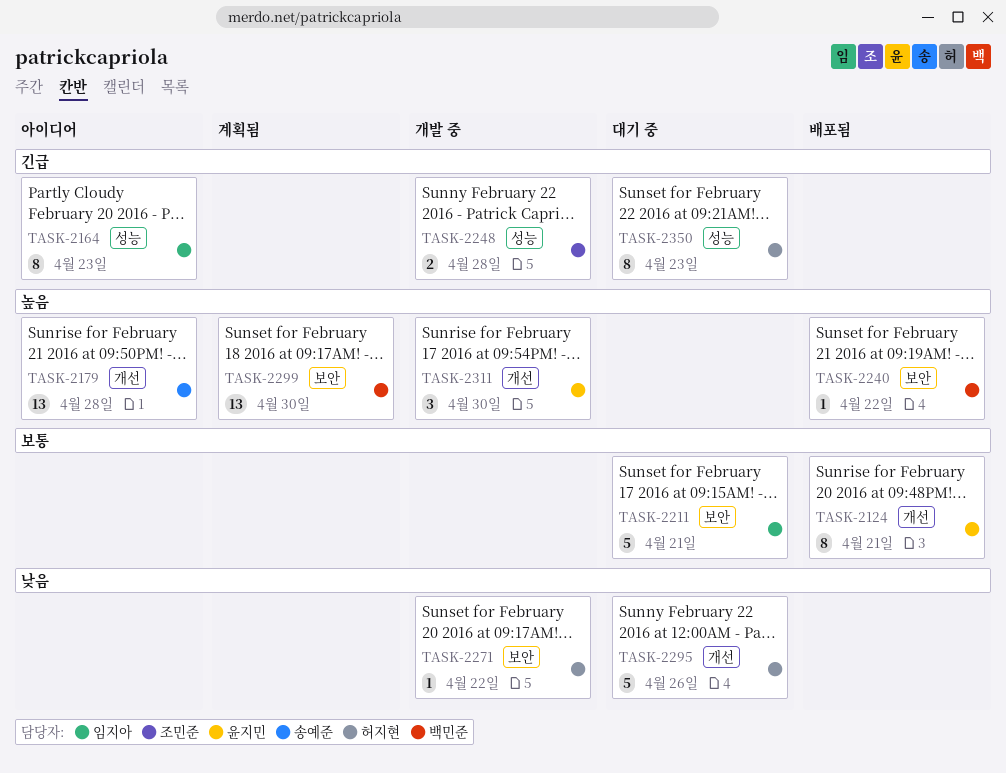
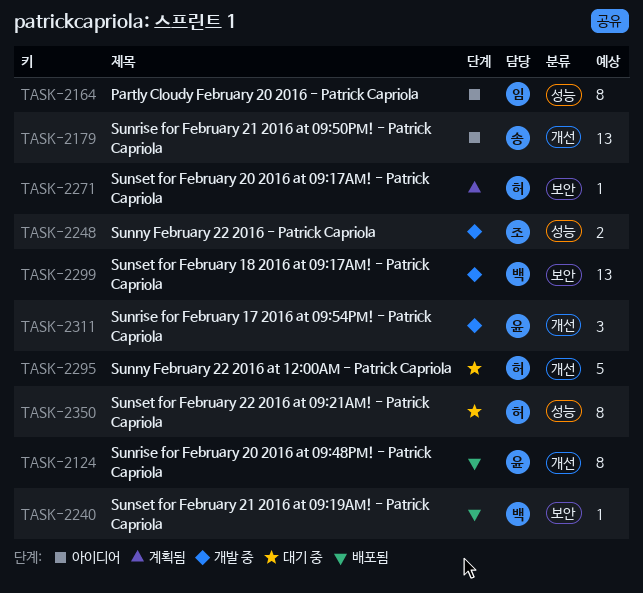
TASK-2211: present -> none
TASK-2271, status: 개발 중 -> 계획됨
TASK-2299, status: 계획됨 -> 개발 중

